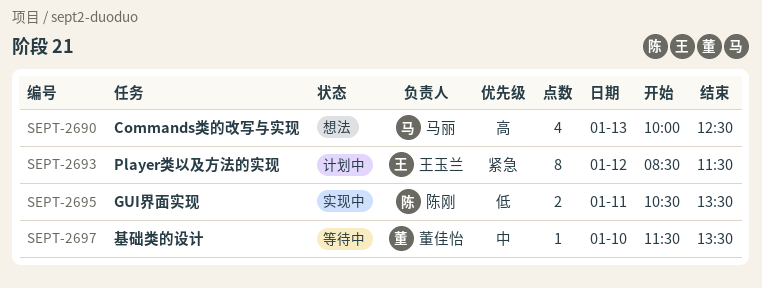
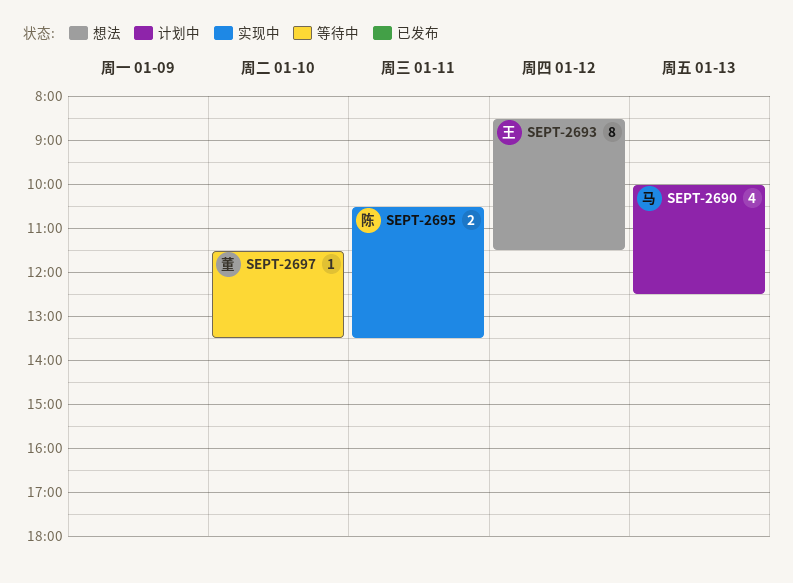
SEPT-2690, status: 想法 -> 计划中
SEPT-2693, status: 计划中 -> 想法

